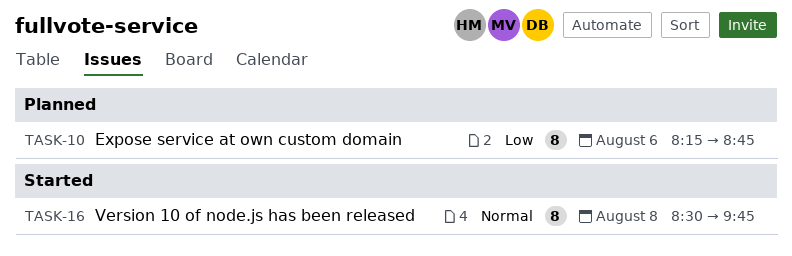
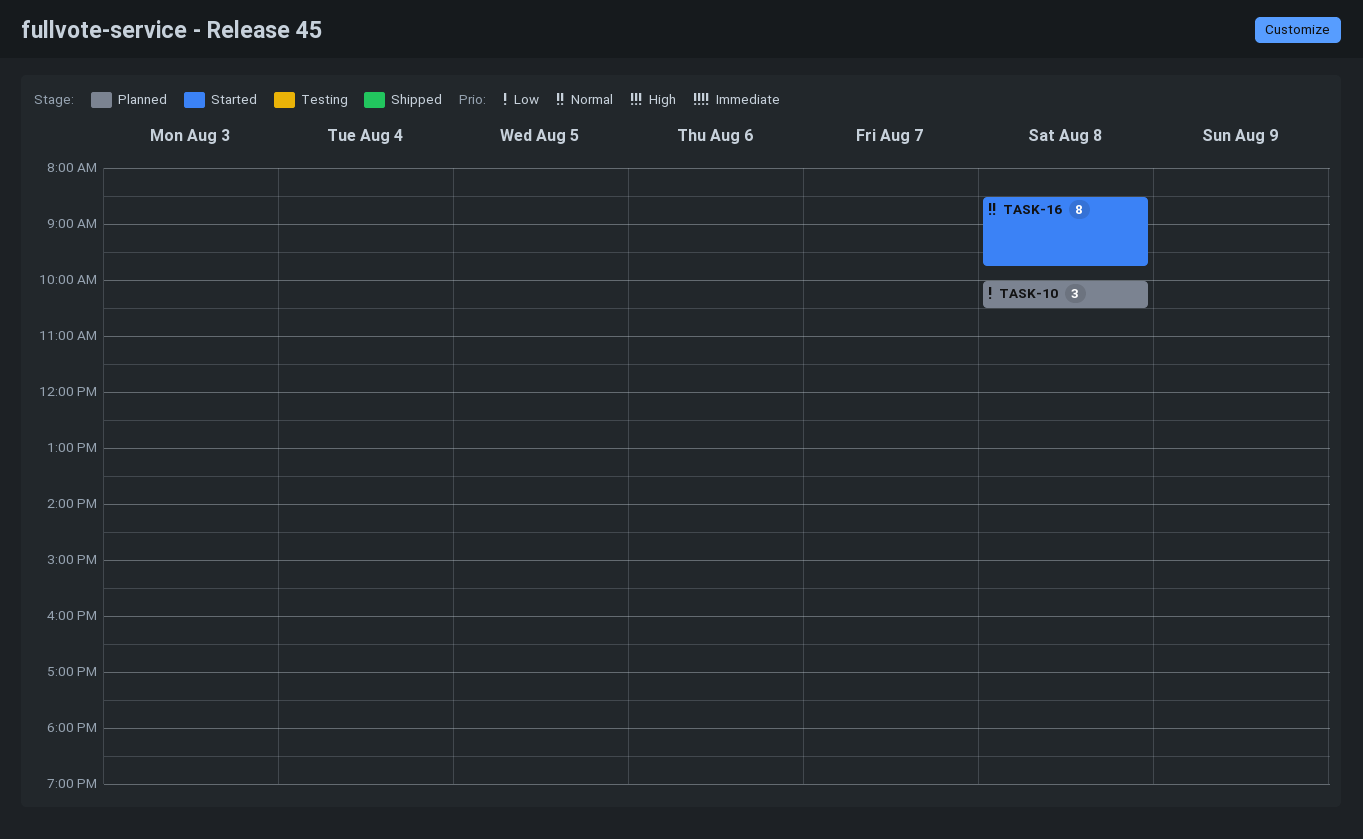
TASK-10, estimate: 8 -> 3
TASK-10, day: Aug 6 -> Aug 8
TASK-10, begins: 08:15 -> 10:00
TASK-10, ends: 08:45 -> 10:30

